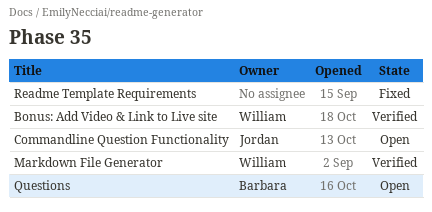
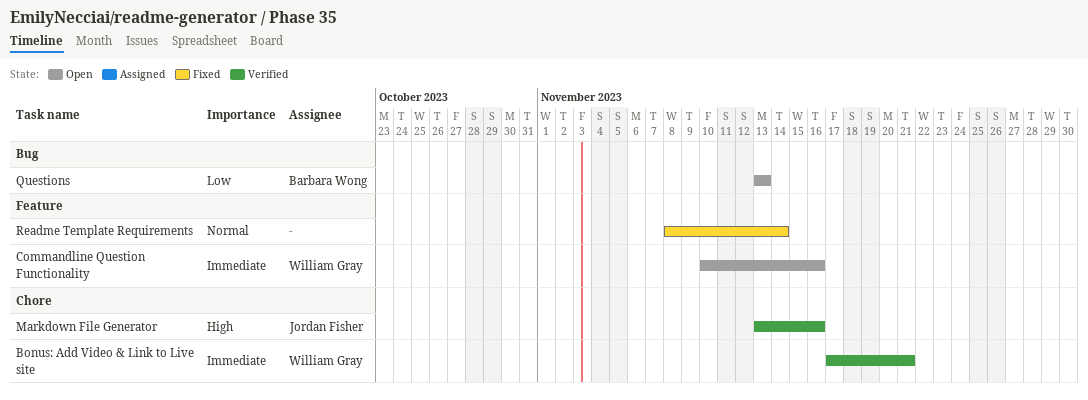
Commandline Question Functionality, owner: Jordan Fisher -> William Gray
Markdown File Generator, owner: William Gray -> Jordan Fisher

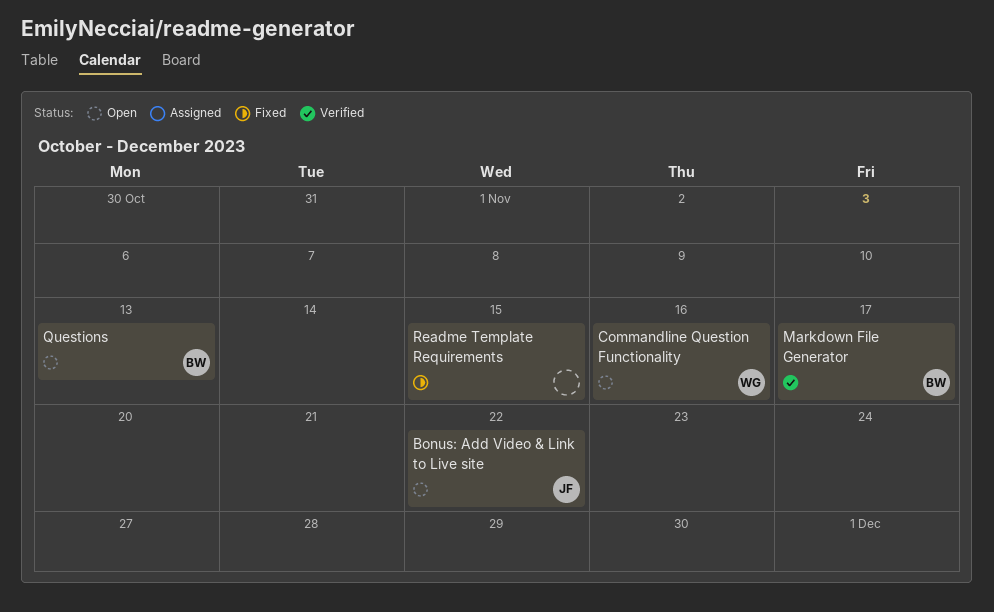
Bonus: Add Video & Link to Live site, status: Verified -> Open
Bonus: Add Video & Link to Live site, owner: William Gray -> Jordan Fisher
Bonus: Add Video & Link to Live site, due: Nov 21 -> Nov 22
Markdown File Generator, owner: Jordan Fisher -> Barbara Wong
Markdown File Generator, due: Nov 16 -> Nov 17
Readme Template Requirements, due: Nov 14 -> Nov 15

